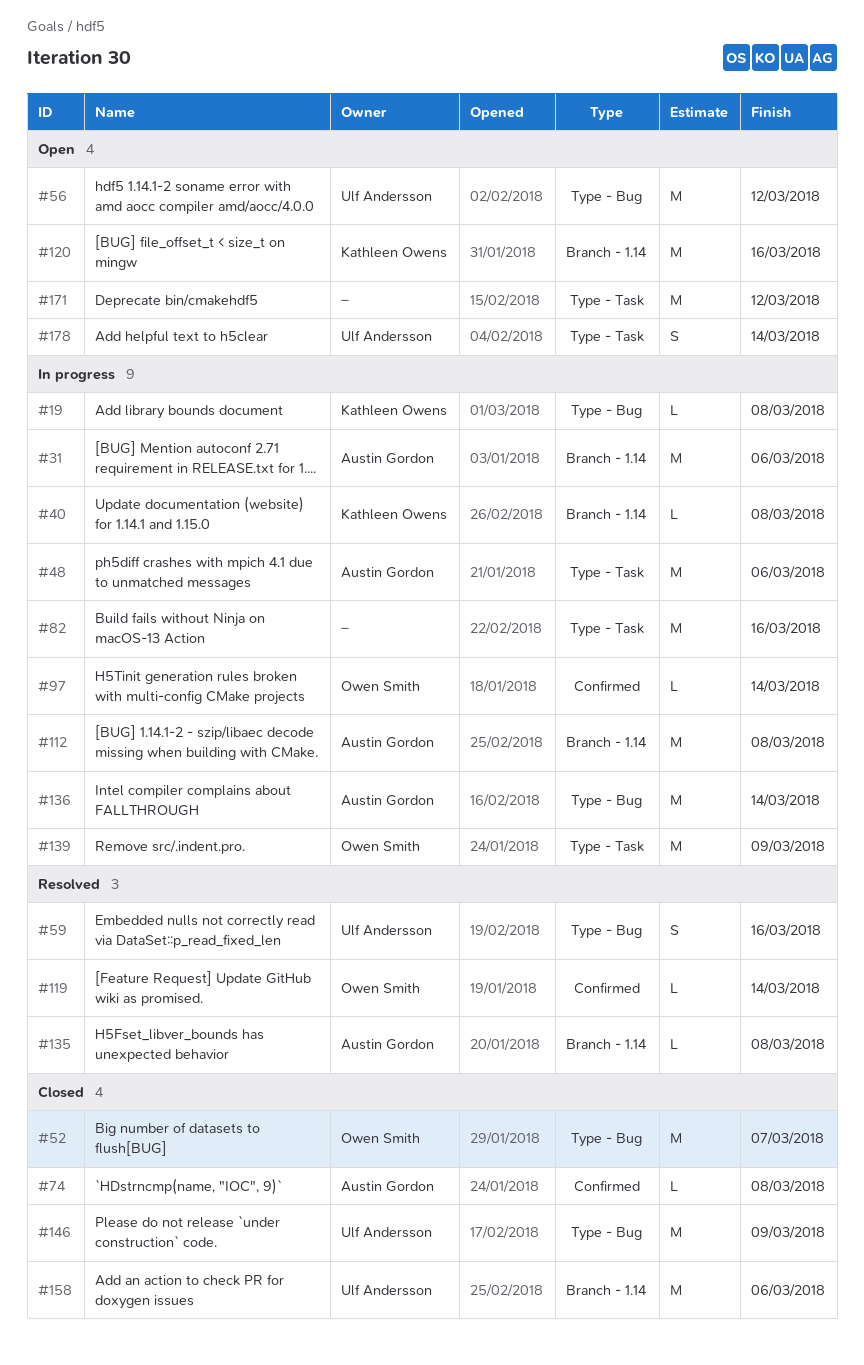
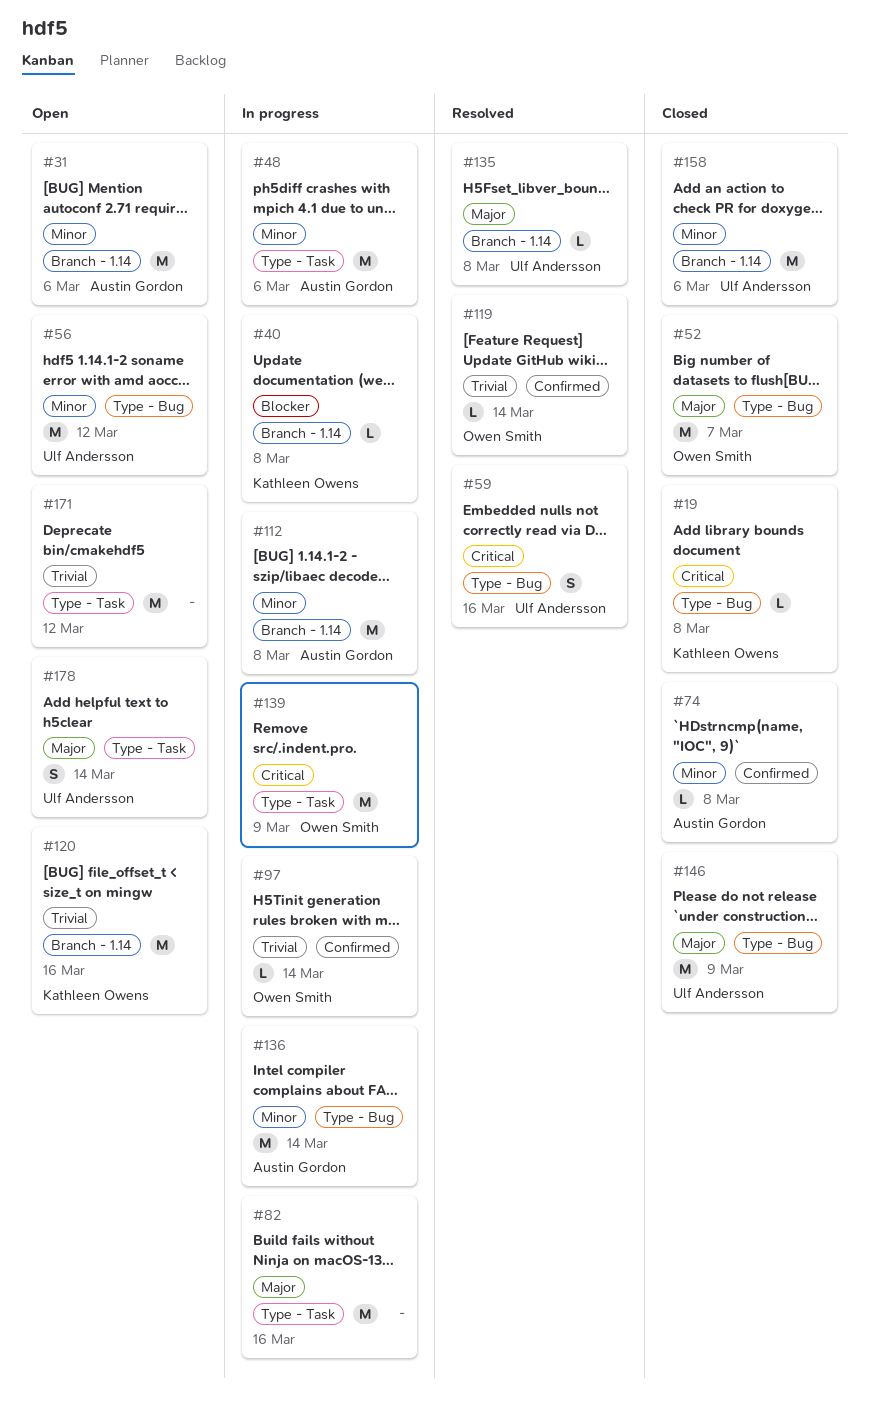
#19, status: In progress -> Closed
#31, status: In progress -> Open
#135, owner: Austin Gordon -> Ulf Andersson

